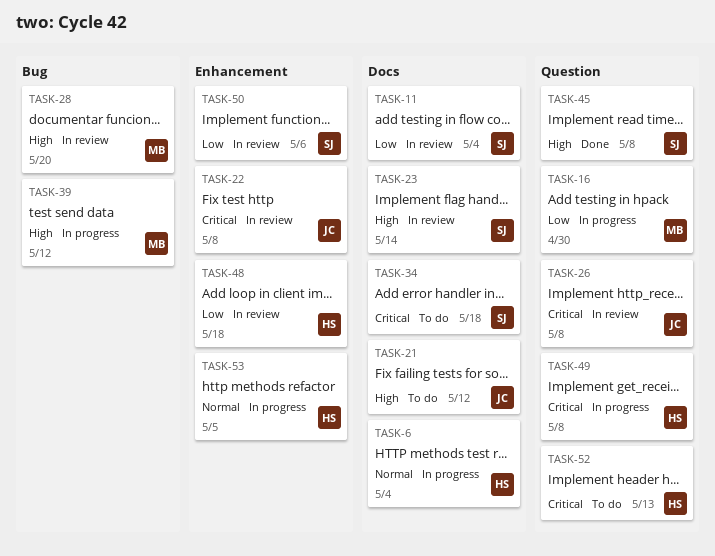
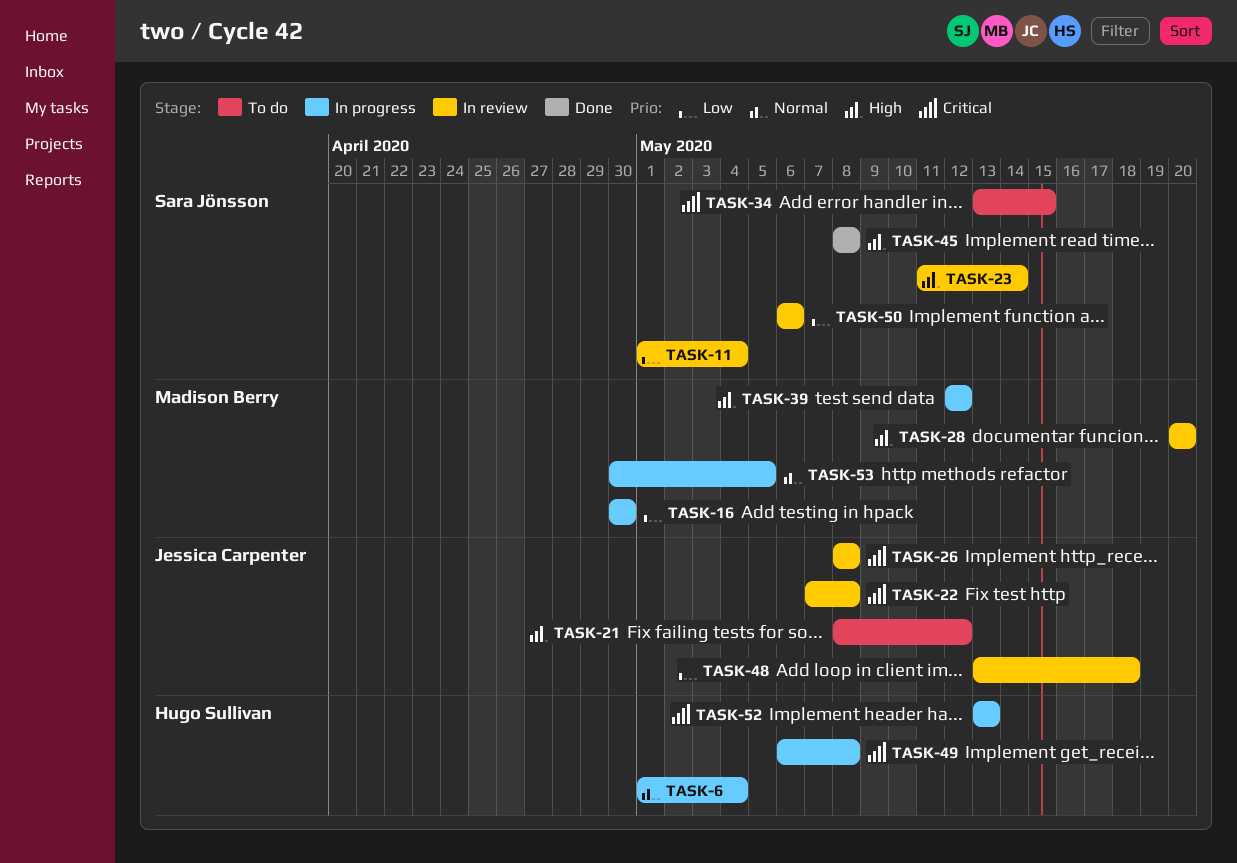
TASK-34, due: May 18 -> May 15
TASK-48, owner: Hugo Sullivan -> Jessica Carpenter
TASK-52, status: To do -> In progress
TASK-53, owner: Hugo Sullivan -> Madison Berry

